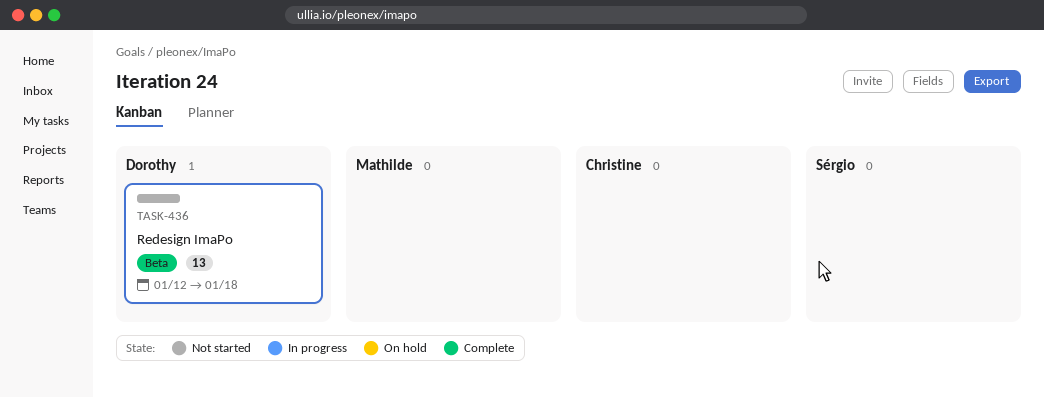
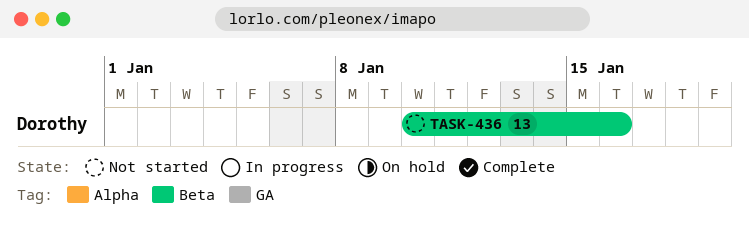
TASK-436, start: Jan 12 -> Jan 10
TASK-436, due: Jan 18 -> Jan 16

